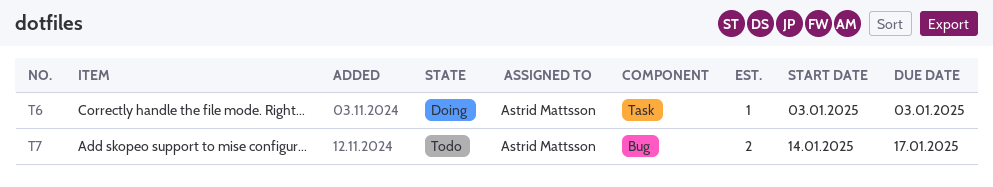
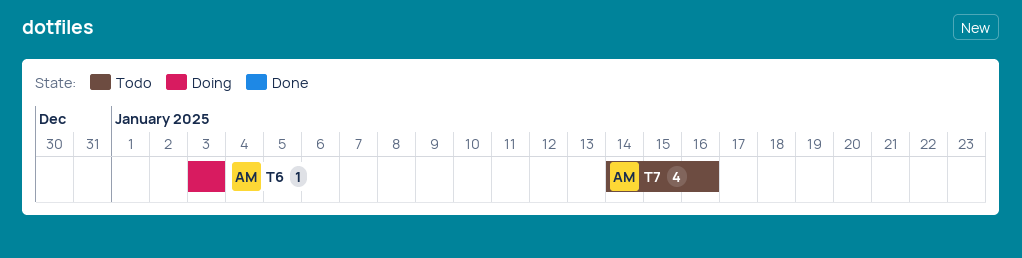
T7, estimate: 2 -> 4
T7, due: Jan 17 -> Jan 16

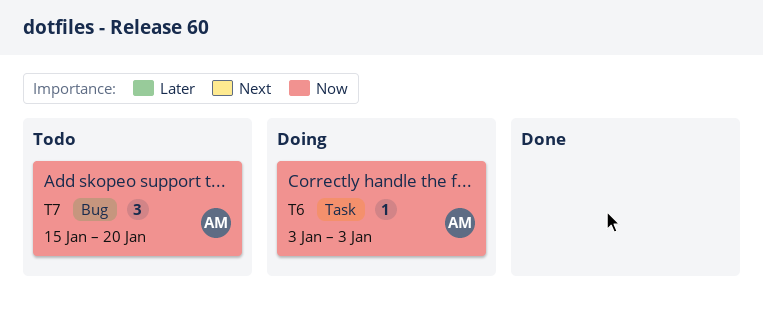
T7, estimate: 4 -> 3
T7, start: Jan 14 -> Jan 15
T7, due: Jan 16 -> Jan 20

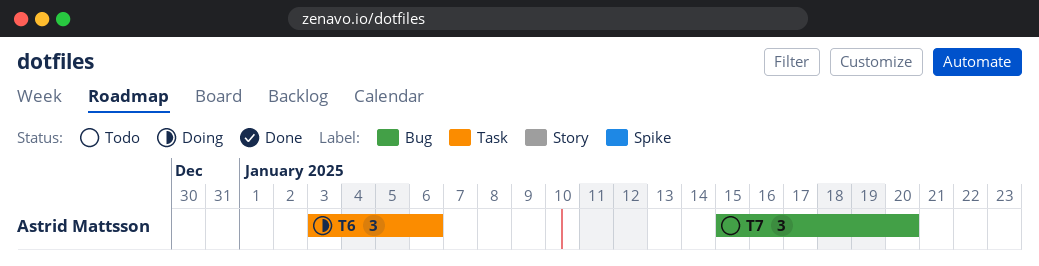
T6, estimate: 1 -> 3
T6, due: Jan 3 -> Jan 6

